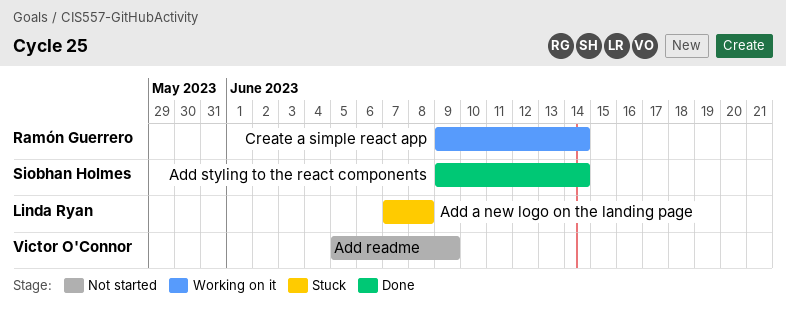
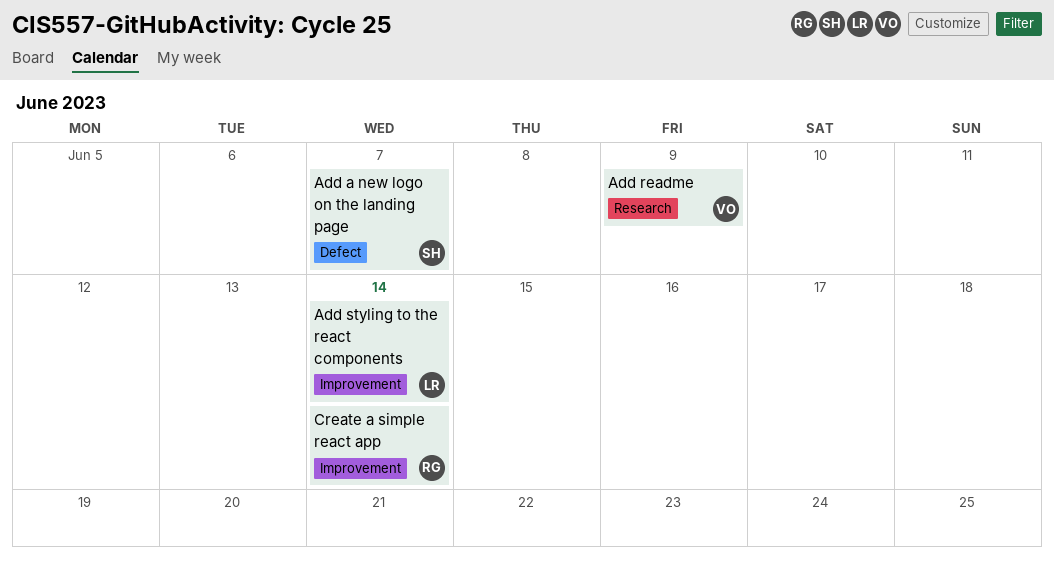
Add a new logo on the landing page, owner: Linda Ryan -> Siobhan Holmes
Add a new logo on the landing page, due: Jun 8 -> Jun 7
Add styling to the react components, owner: Siobhan Holmes -> Linda Ryan

